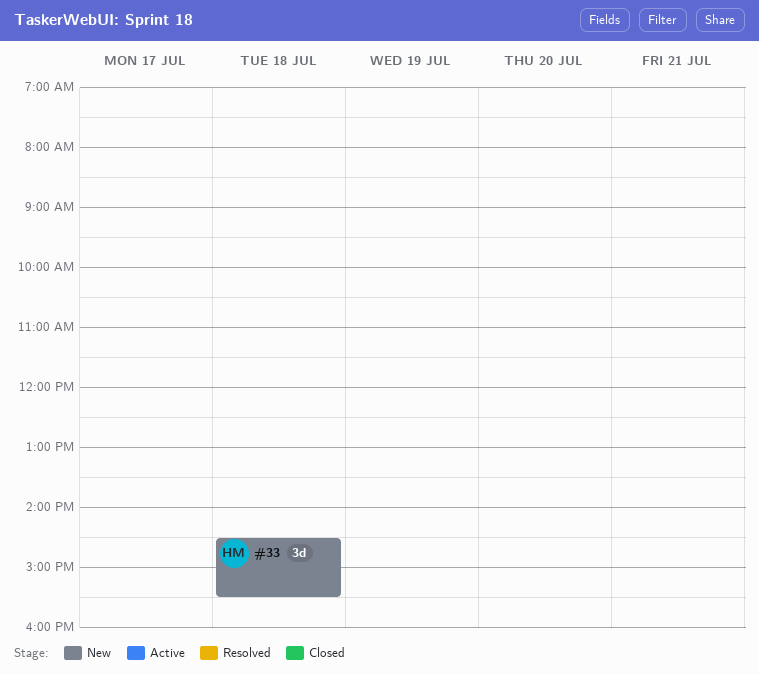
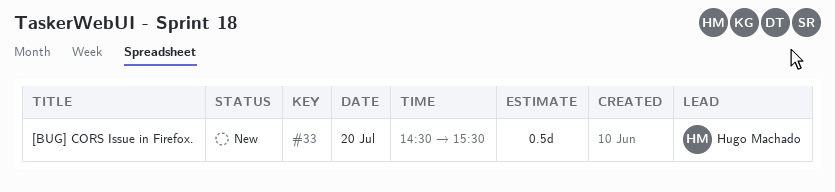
#33, estimate: 3d -> 0.5d
#33, day: Jul 18 -> Jul 20

